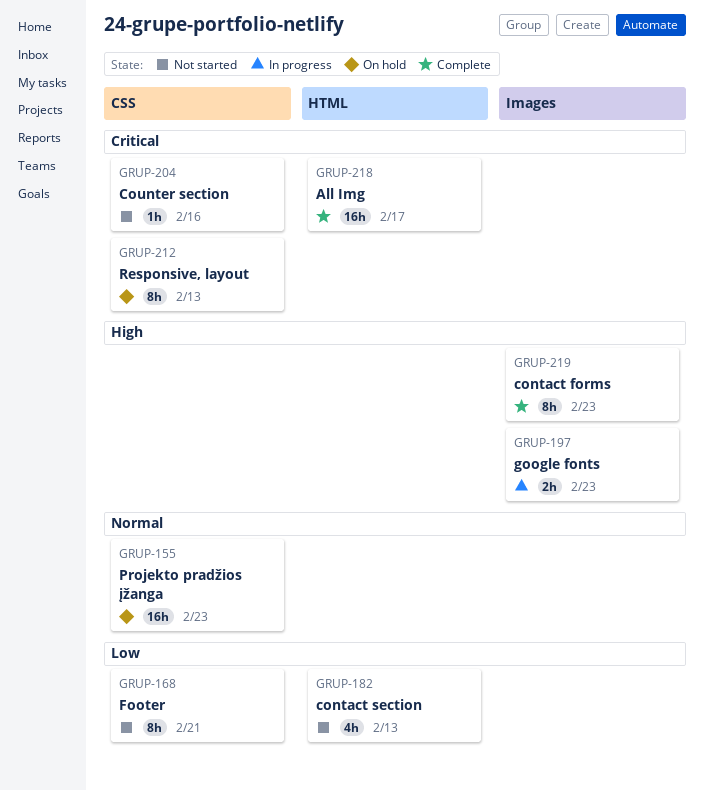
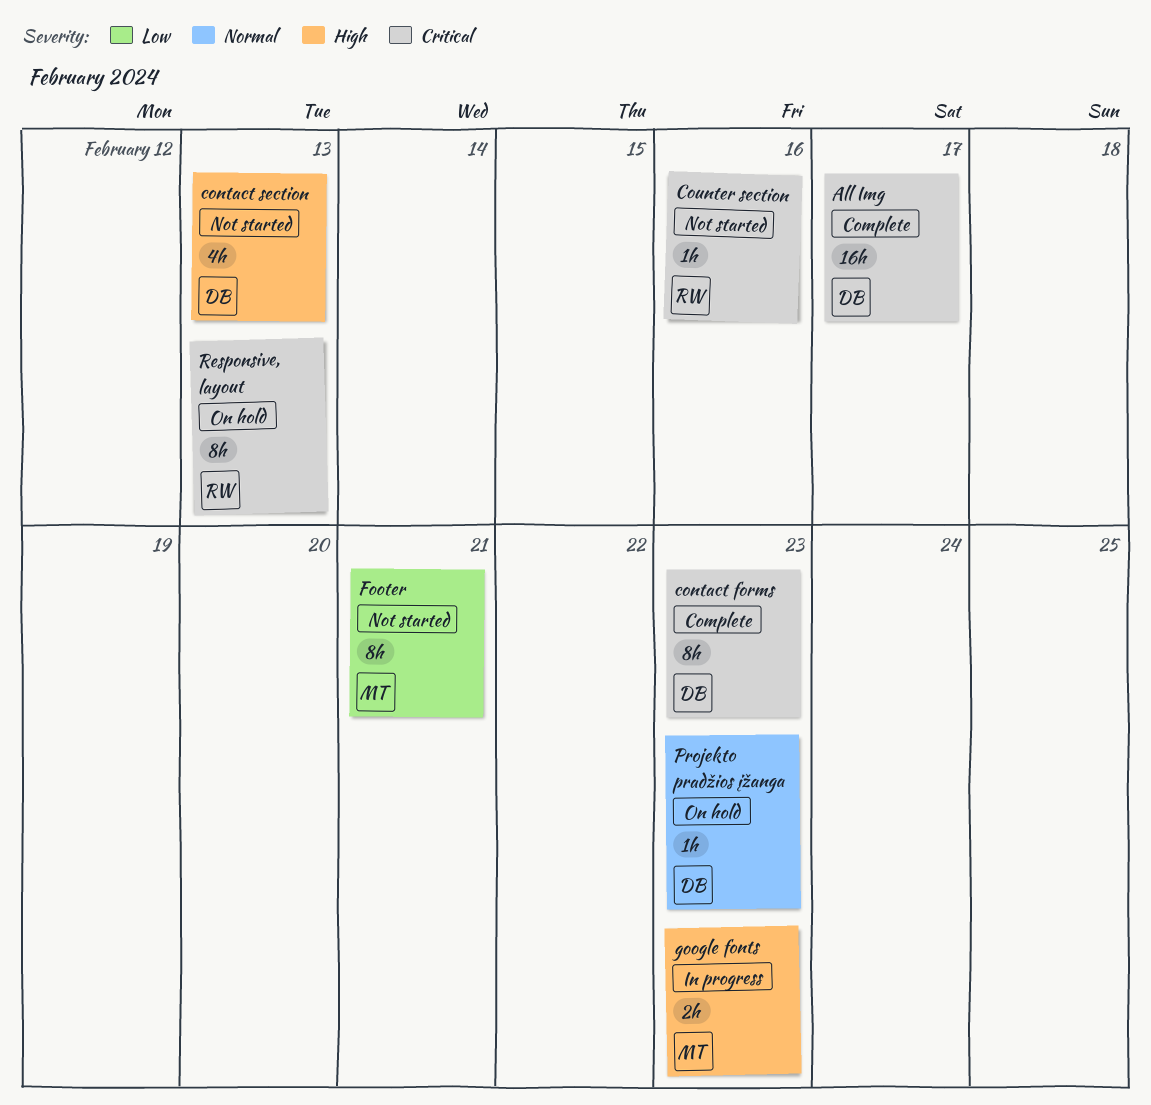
contact forms, priority: High -> Critical
contact section, priority: Low -> High
Projekto pradžios įžanga, estimate: 16h -> 1h

